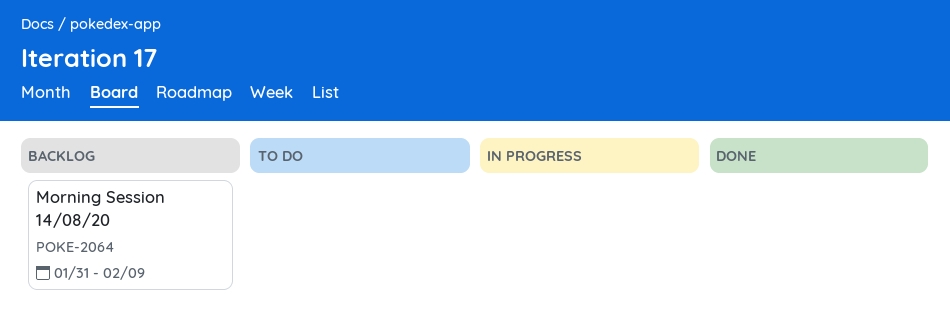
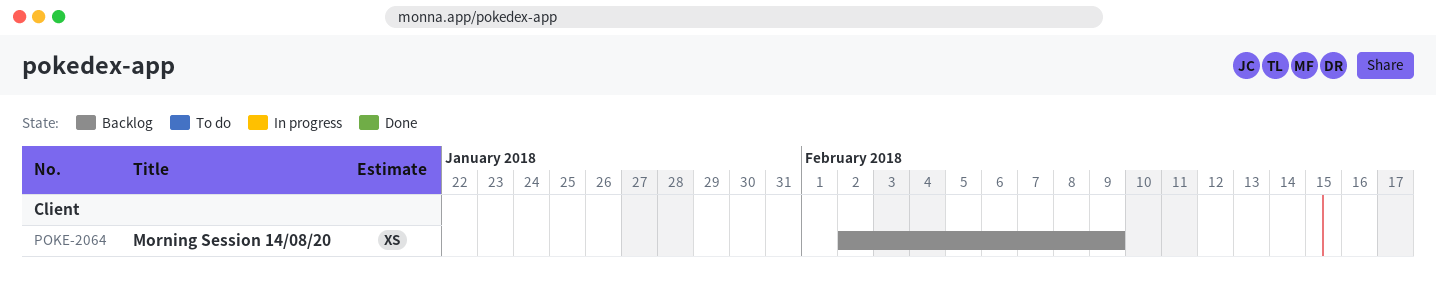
POKE-2064, start: Jan 31 -> Feb 2

